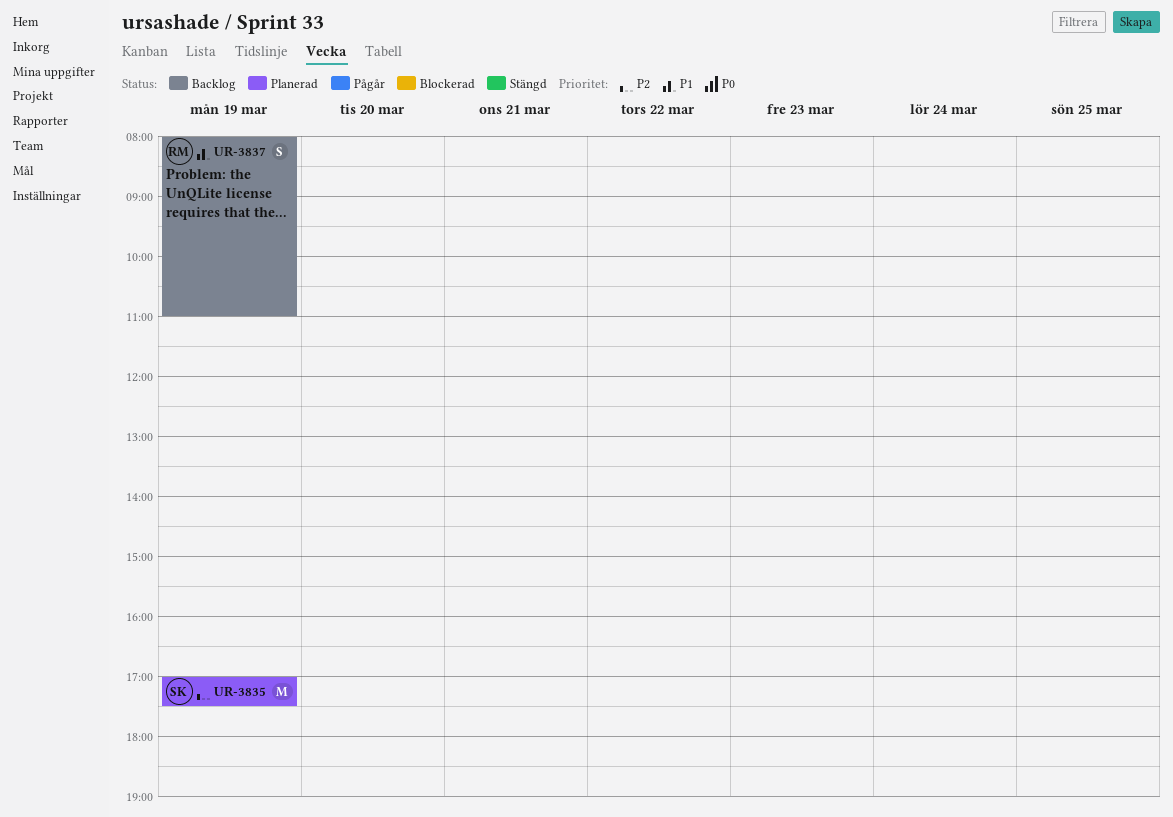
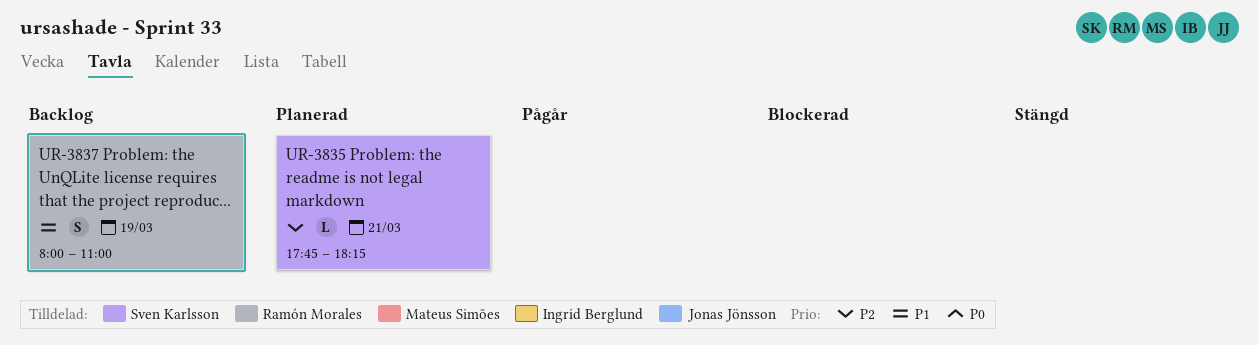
UR-3835, estimate: M -> L
UR-3835, day: Mar 19 -> Mar 21
UR-3835, begins: 17:00 -> 17:45
UR-3835, ends: 17:30 -> 18:15

